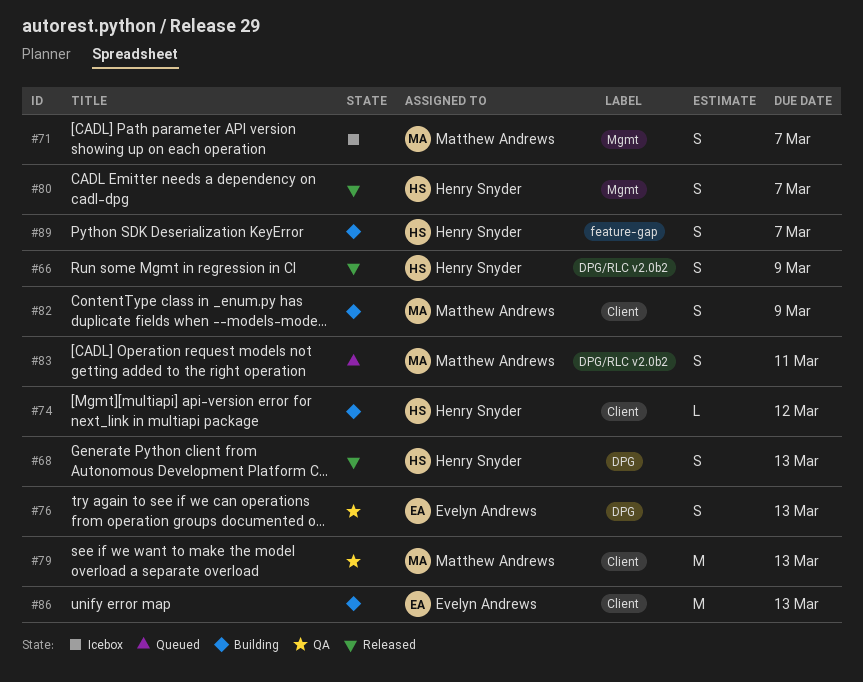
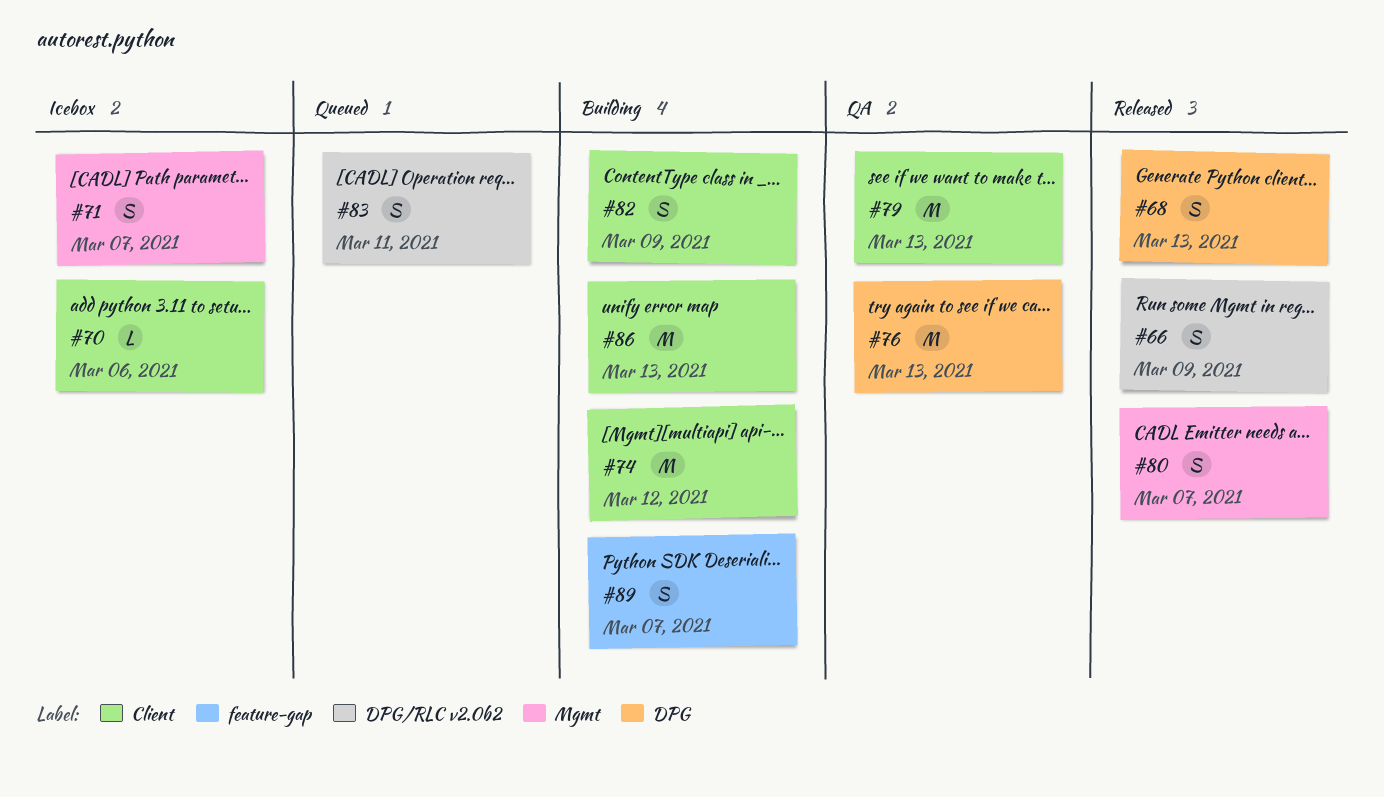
#70: none -> present
#74, estimate: L -> M
#76, estimate: S -> M

